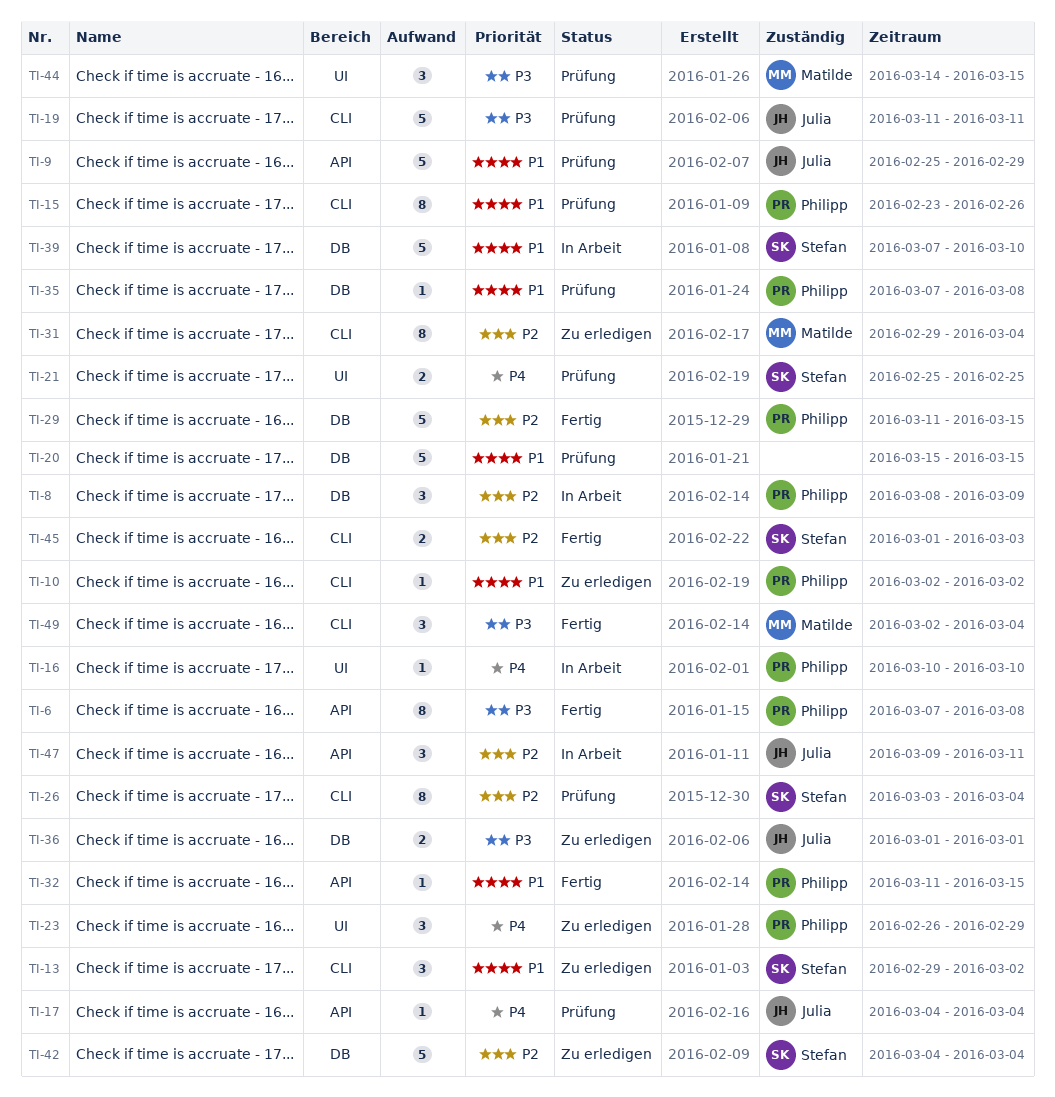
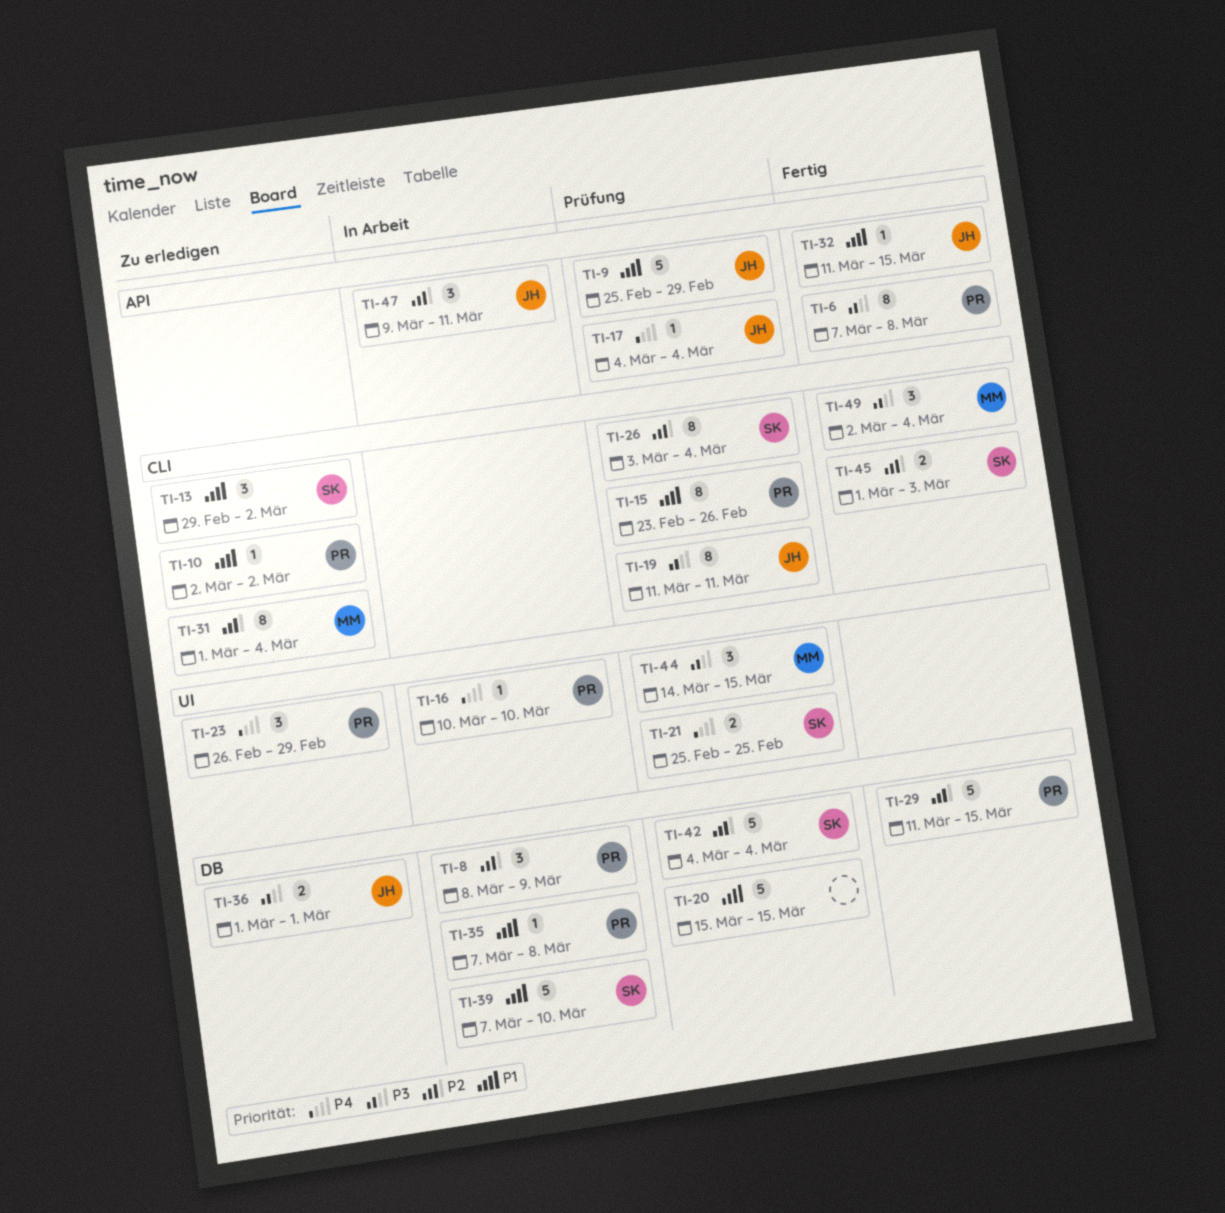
TI-19, estimate: 5 -> 8
TI-31, start: Feb 29 -> Mar 1
TI-32, owner: Philipp -> Julia
TI-35, status: Prüfung -> In Arbeit
TI-42, status: Zu erledigen -> Prüfung

